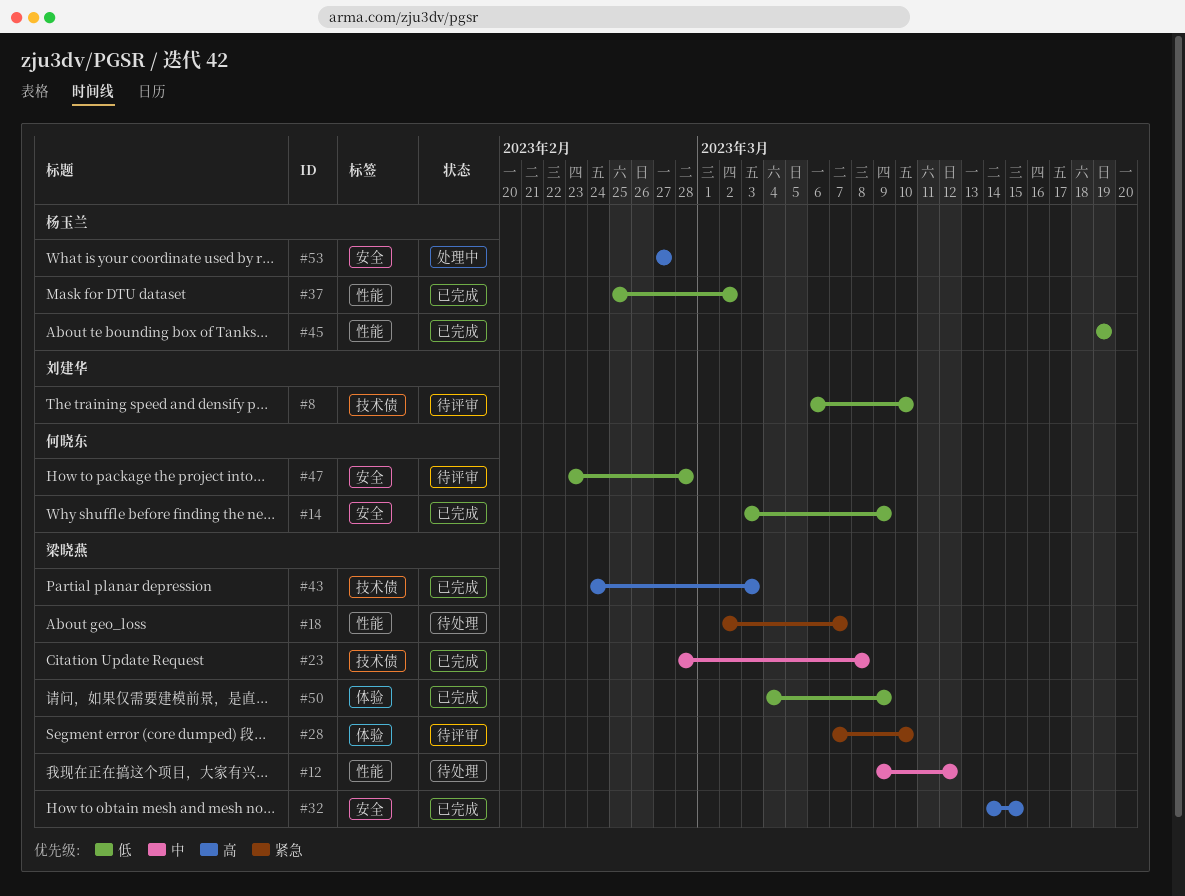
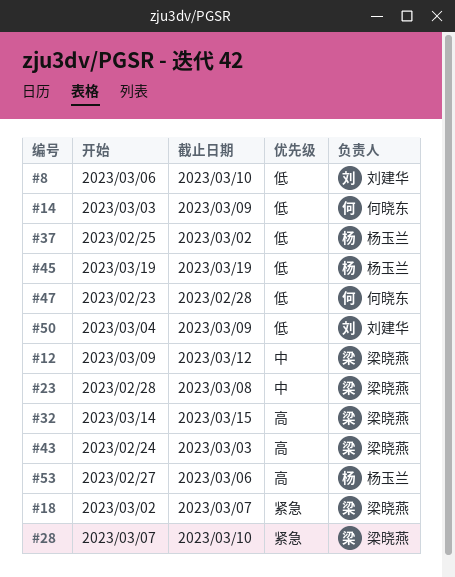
#50, owner: 梁晓燕 -> 刘建华
#53, due: Feb 27 -> Mar 6

